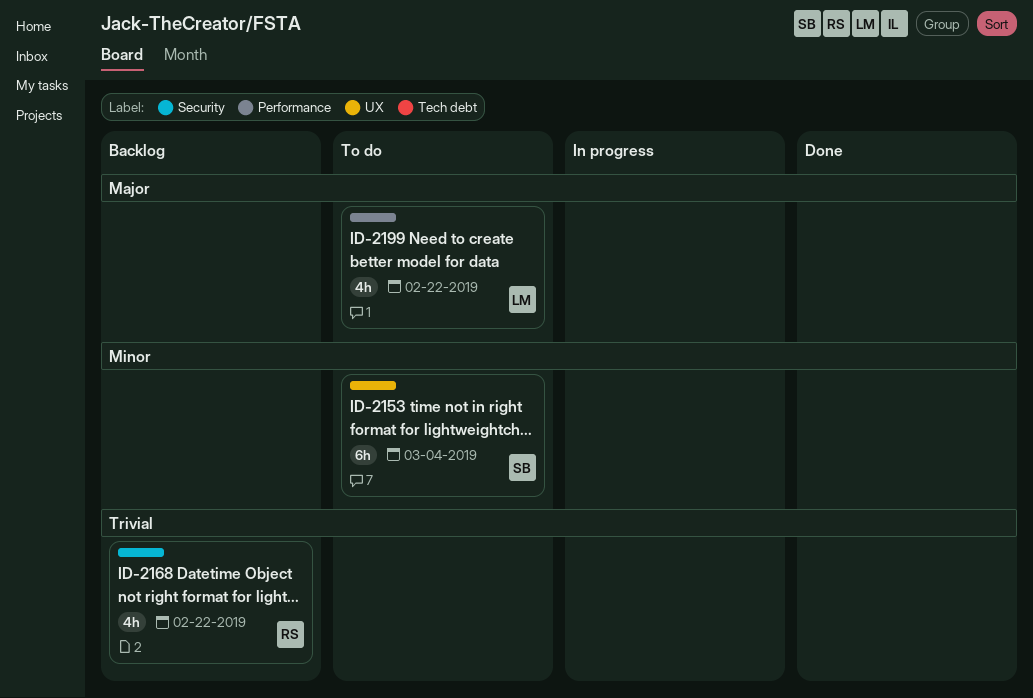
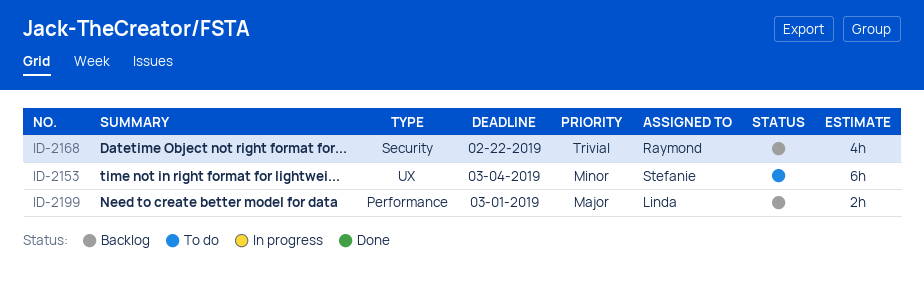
ID-2199, status: To do -> Backlog
ID-2199, estimate: 4h -> 2h
ID-2199, due: Feb 22 -> Mar 1

